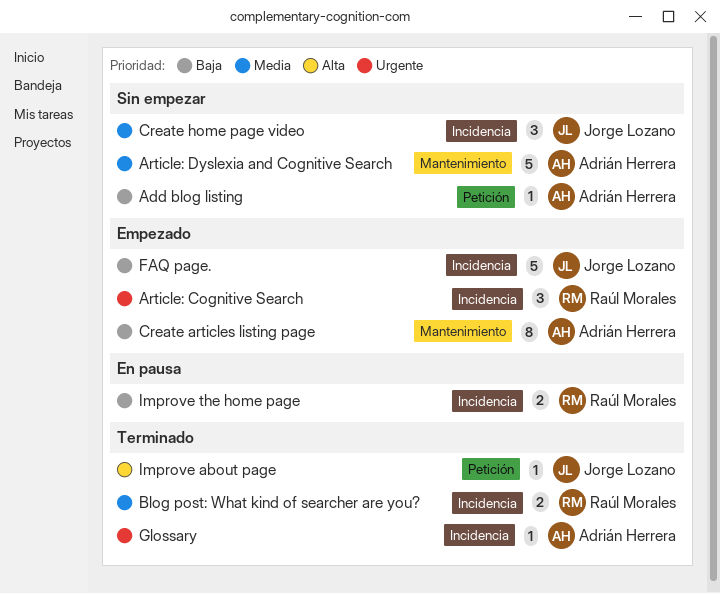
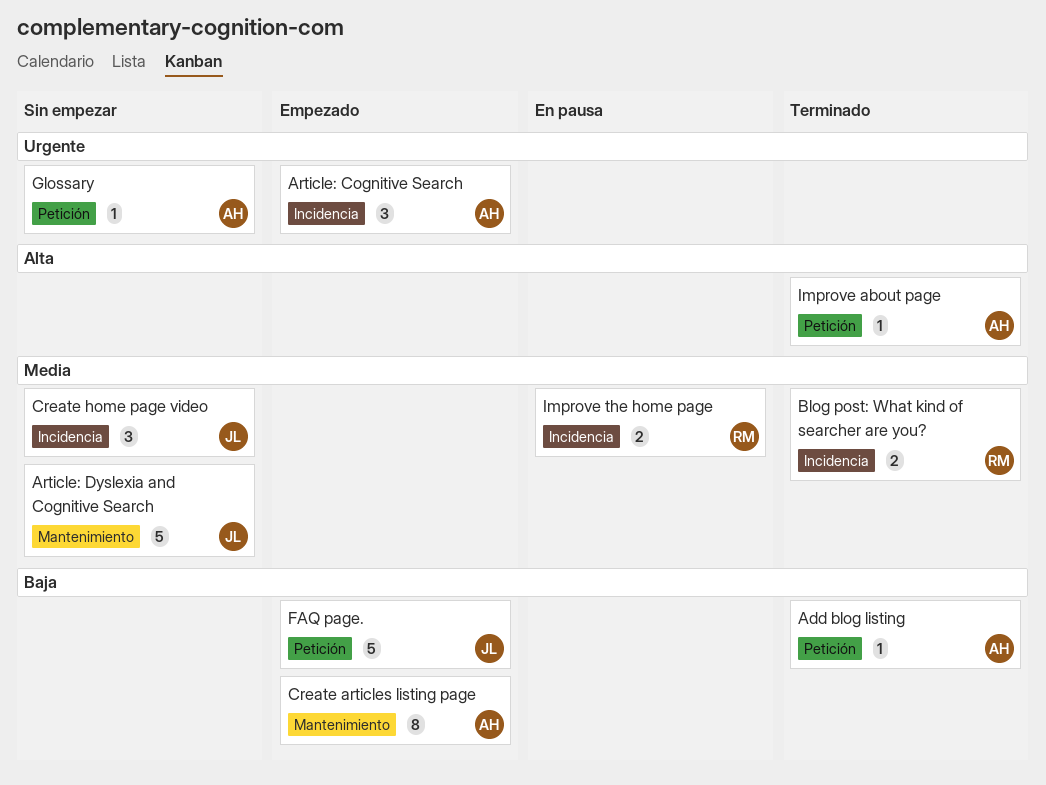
Add blog listing, status: Sin empezar -> Terminado
Article: Cognitive Search, owner: Raúl Morales -> Adrián Herrera
Article: Dyslexia and Cognitive Search, owner: Adrián Herrera -> Jorge Lozano
FAQ page., label: Incidencia -> Petición
Glossary, status: Terminado -> Sin empezar
Glossary, label: Incidencia -> Petición
Improve about page, owner: Jorge Lozano -> Adrián Herrera
Improve the home page, priority: Baja -> Media

